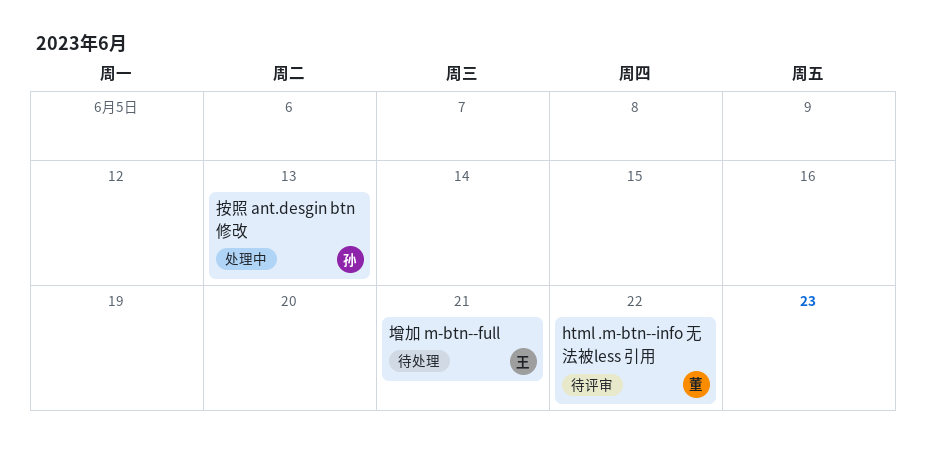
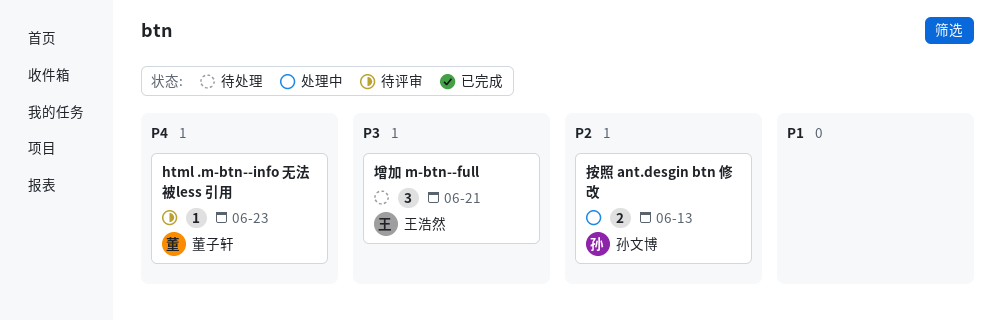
html .m-btn--info 无法被less 引用, due: Jun 22 -> Jun 23

